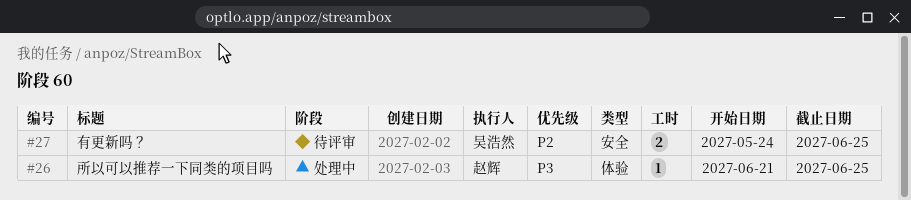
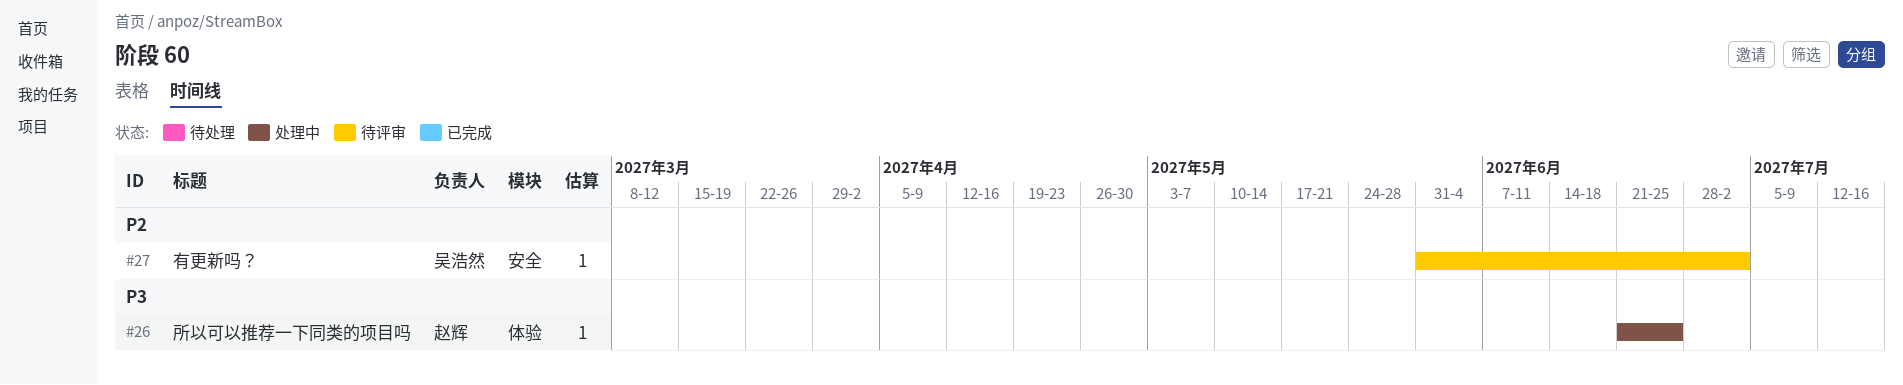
#27, estimate: 2 -> 1
#27, start: May 24 -> May 31
#27, due: Jun 25 -> Jul 2

